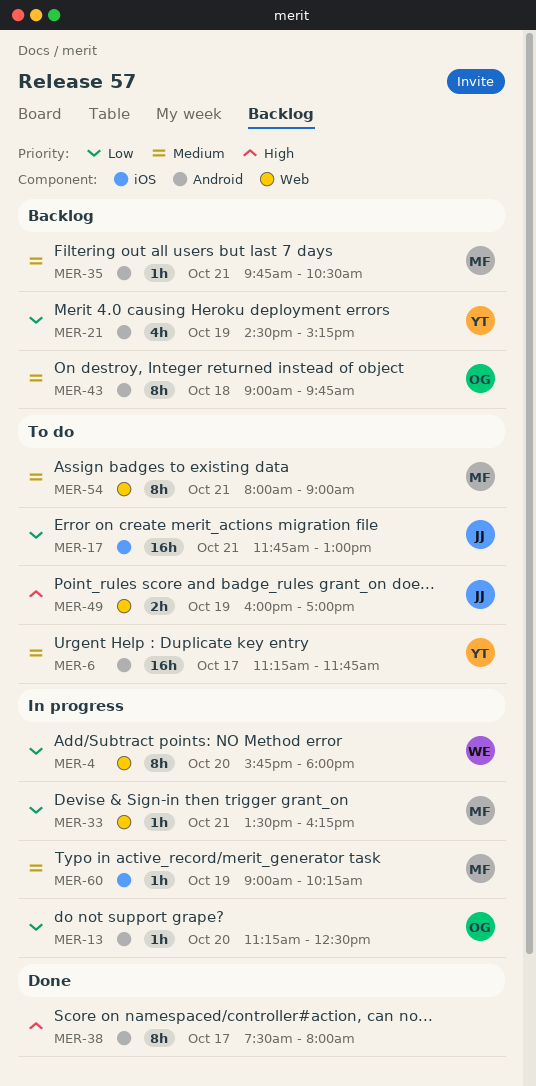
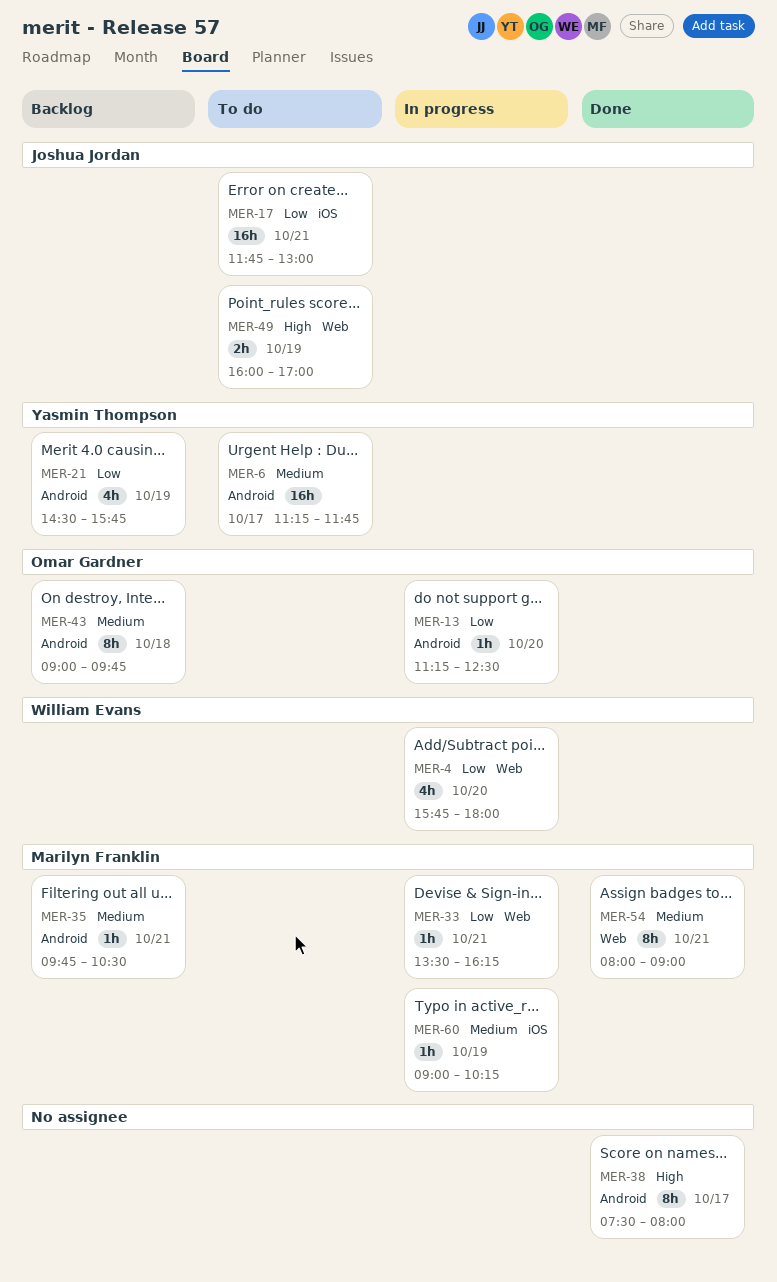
MER-4, estimate: 8h -> 4h
MER-21, ends: 15:15 -> 15:45
MER-54, status: To do -> Done

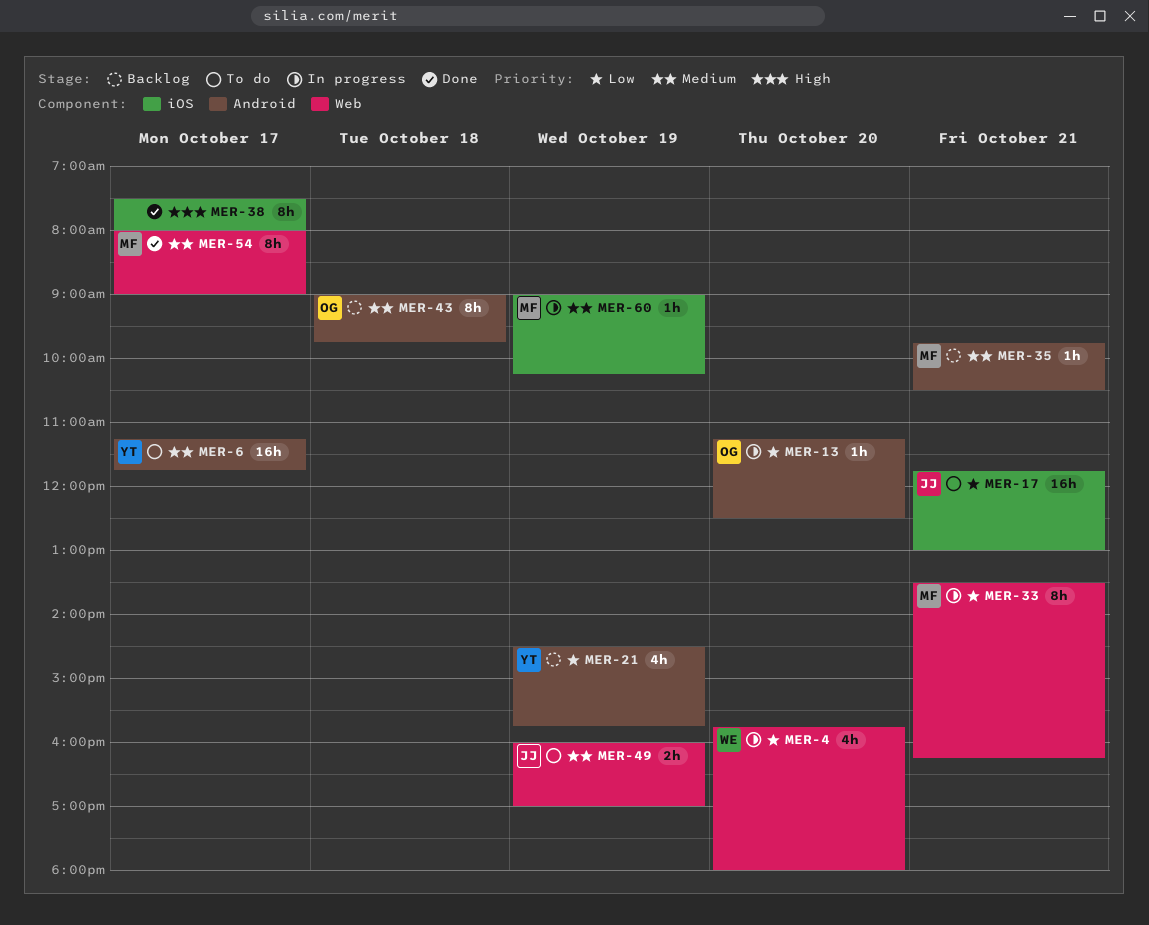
MER-33, estimate: 1h -> 8h
MER-38, label: Android -> iOS
MER-49, priority: High -> Medium
MER-54, day: Oct 21 -> Oct 17

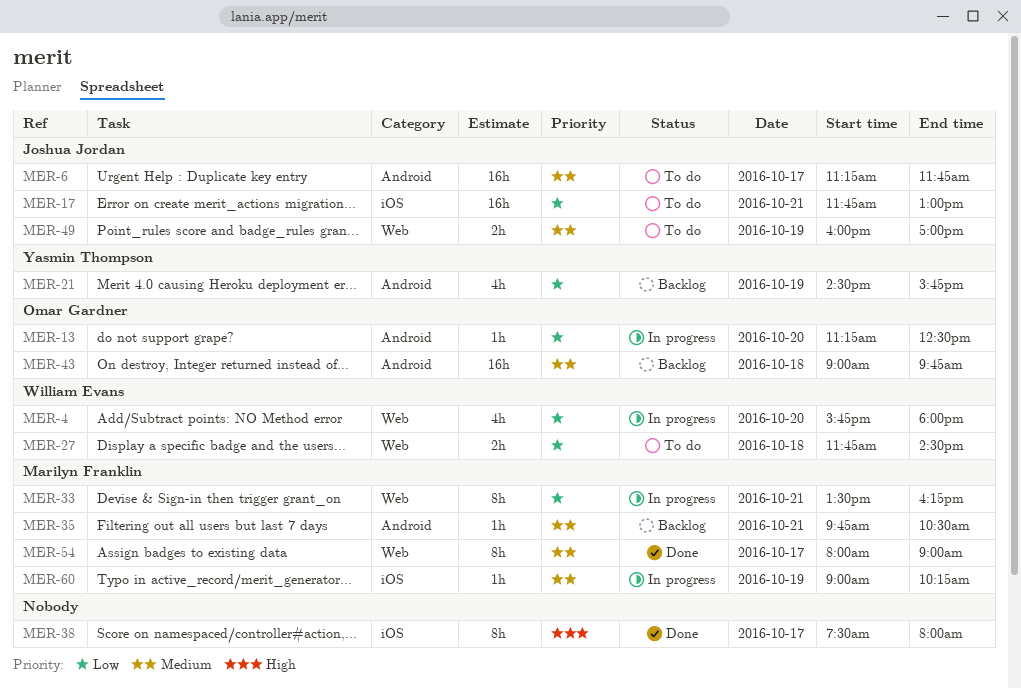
MER-6, owner: Yasmin Thompson -> Joshua Jordan
MER-27: none -> present
MER-43, estimate: 8h -> 16h

